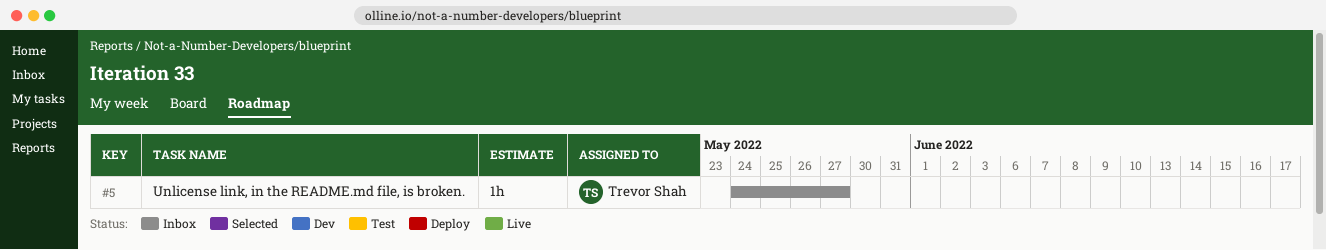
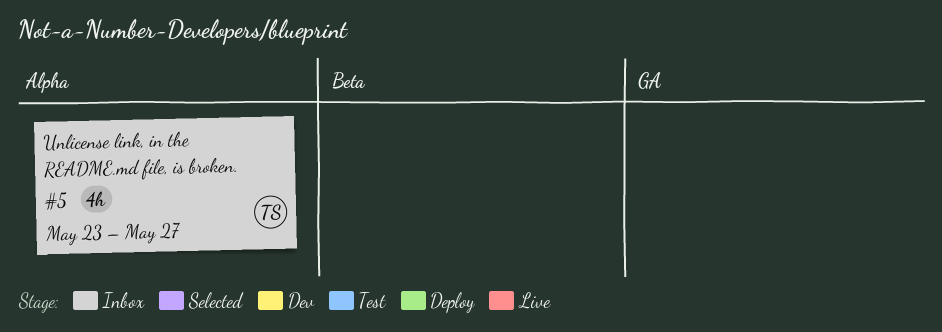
#5, estimate: 1h -> 4h
#5, start: May 24 -> May 23

